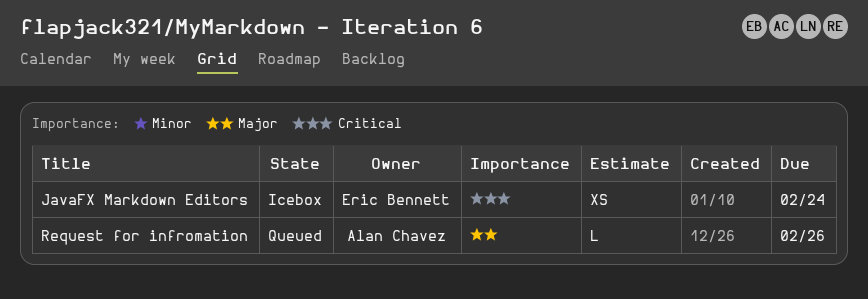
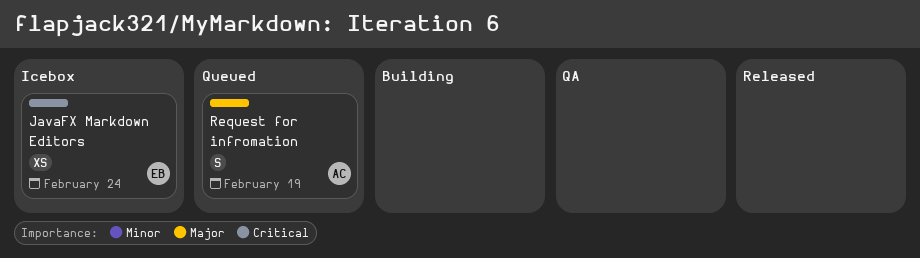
Request for infromation, estimate: L -> S
Request for infromation, due: Feb 26 -> Feb 19

